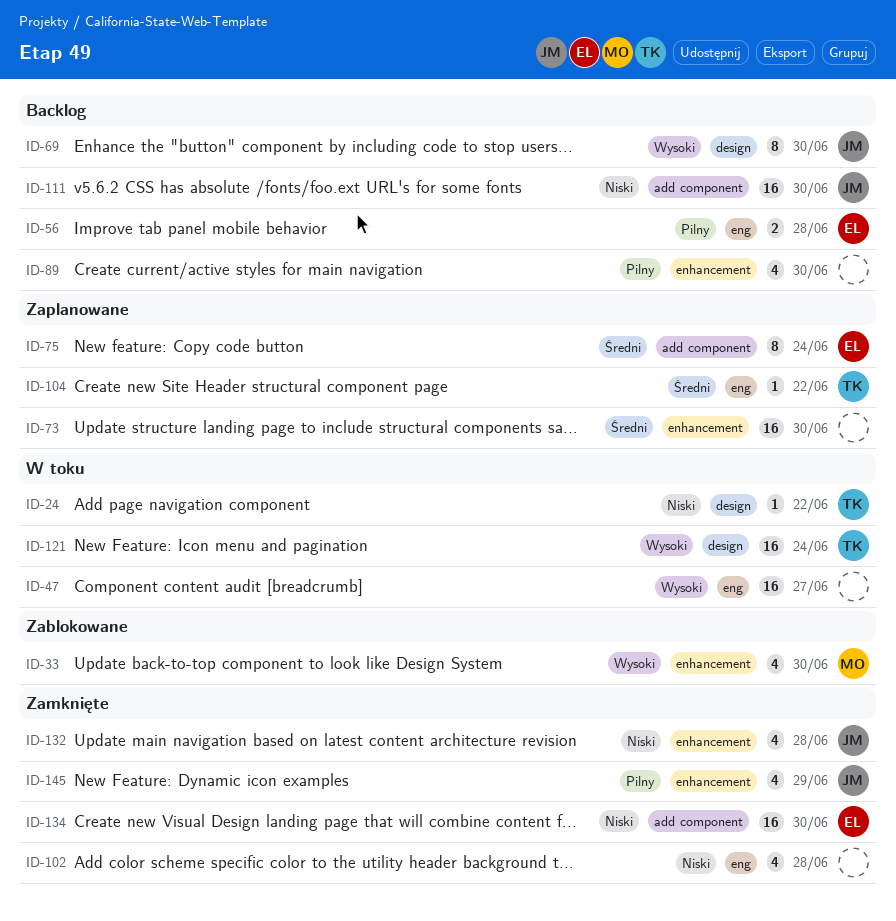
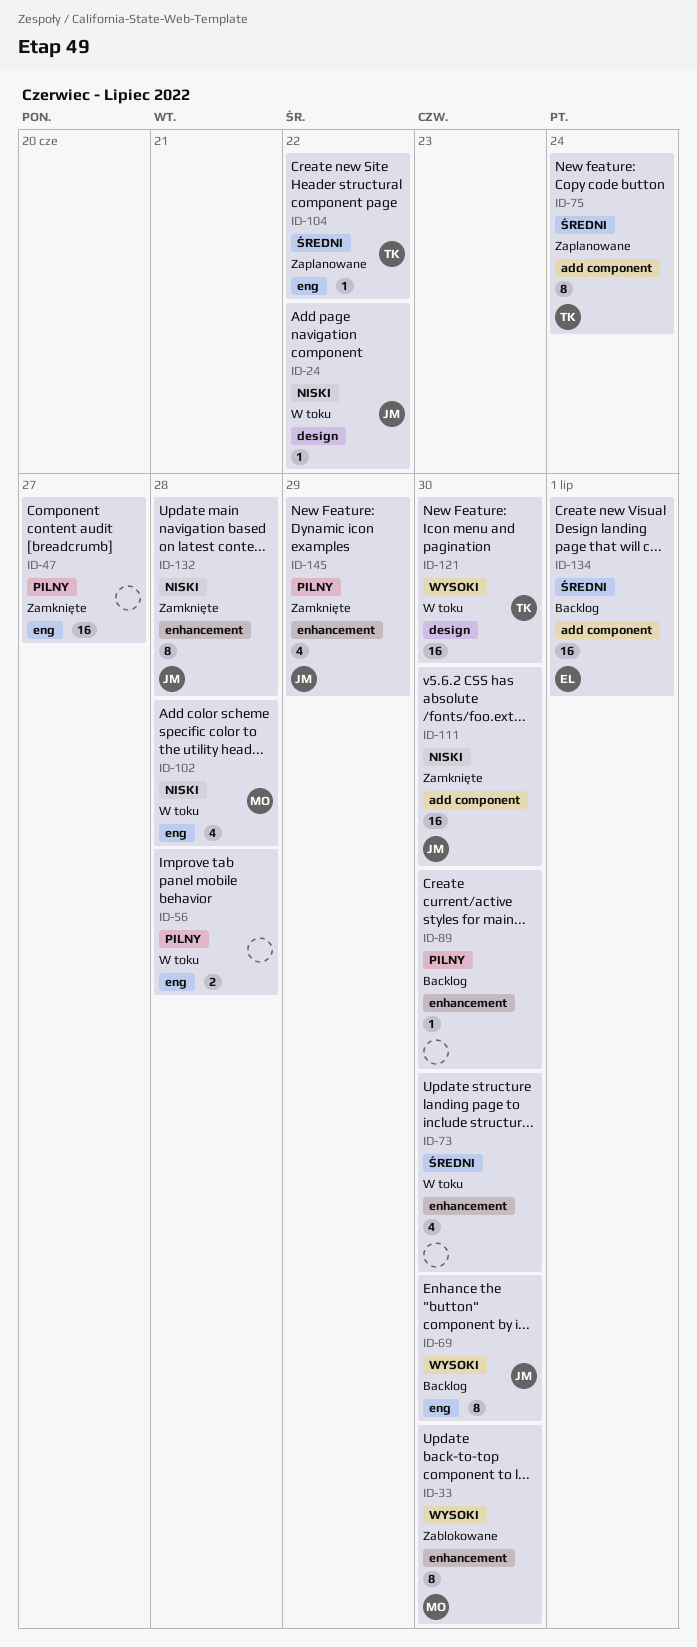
ID-24, owner: TK -> JM
ID-33, estimate: 4 -> 8
ID-47, status: W toku -> Zamknięte
ID-47, priority: Wysoki -> Pilny
ID-56, status: Backlog -> W toku
ID-56, owner: EL -> none
ID-69, label: design -> eng
ID-73, status: Zaplanowane -> W toku
ID-73, estimate: 16 -> 4
ID-75, owner: EL -> TK
ID-89, estimate: 4 -> 1
ID-102, status: Zamknięte -> W toku
ID-102, owner: none -> MO
ID-111, status: Backlog -> Zamknięte
ID-121, due: Jun 24 -> Jun 30
ID-132, estimate: 4 -> 8
ID-134, status: Zamknięte -> Backlog
ID-134, priority: Niski -> Średni
ID-134, due: Jun 30 -> Jul 1

